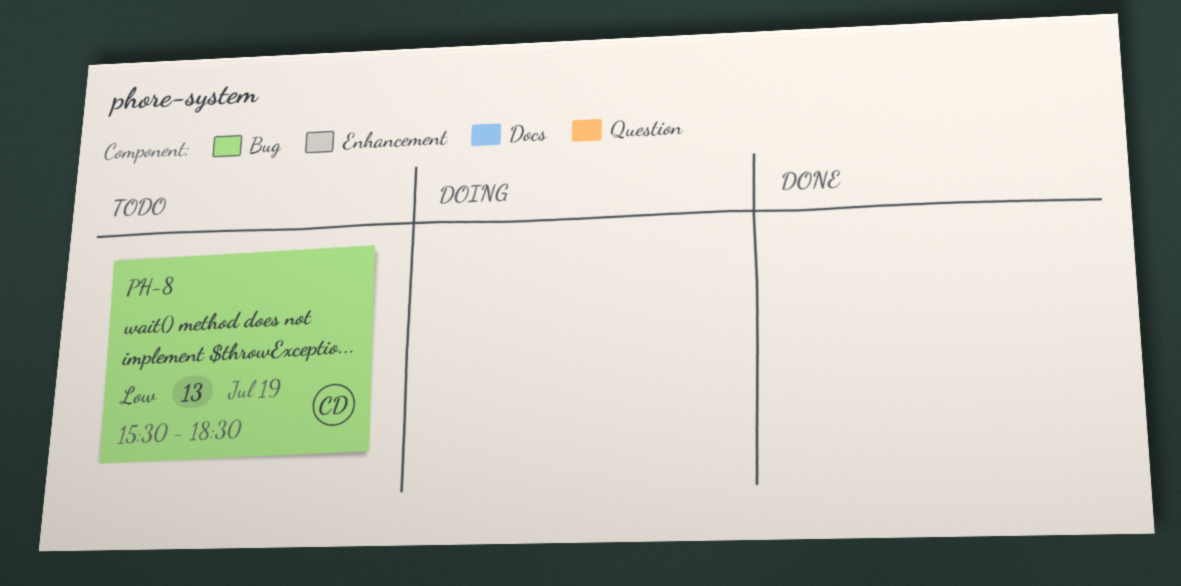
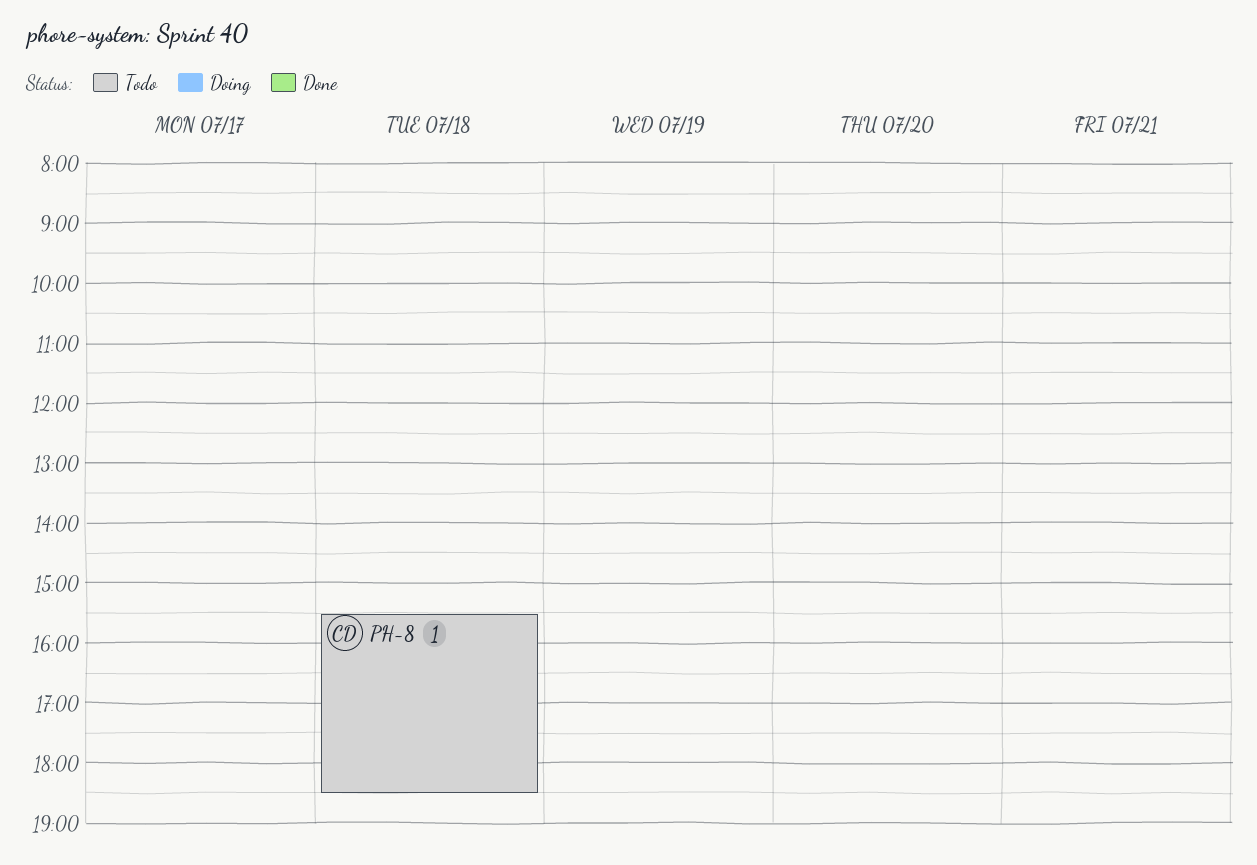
PH-8, estimate: 13 -> 1
PH-8, day: Jul 19 -> Jul 18

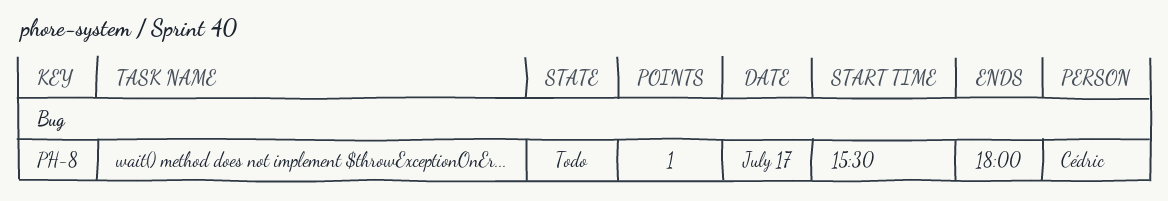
PH-8, day: Jul 18 -> Jul 17
PH-8, ends: 18:30 -> 18:00

